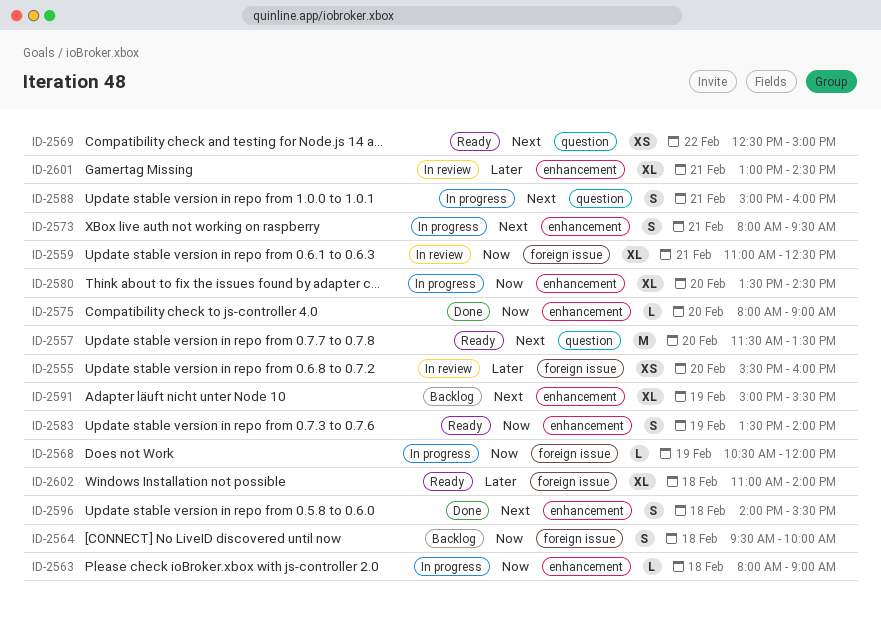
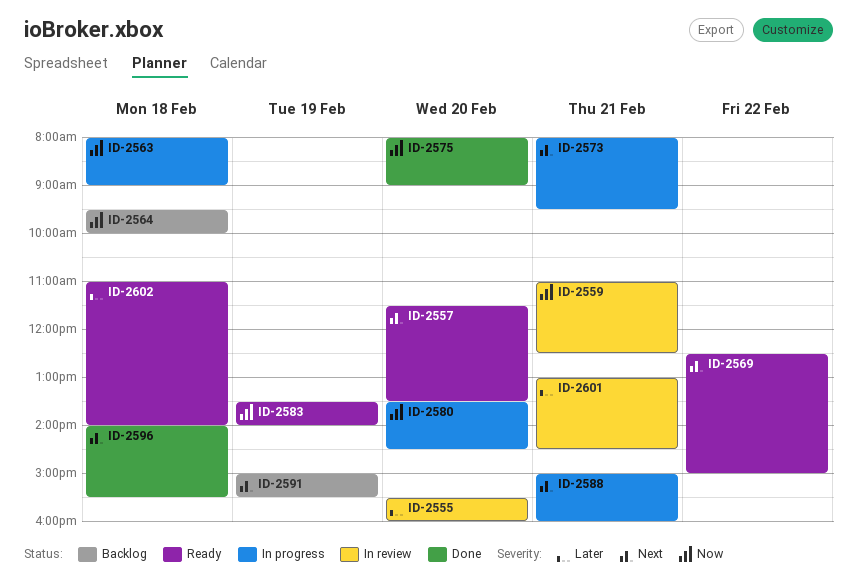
ID-2568: present -> none

